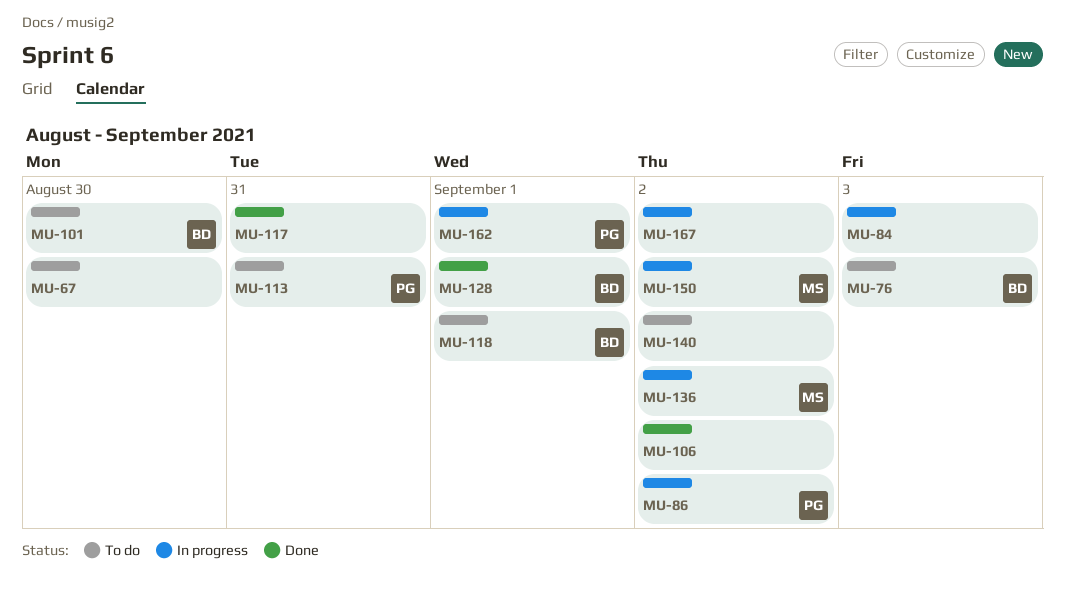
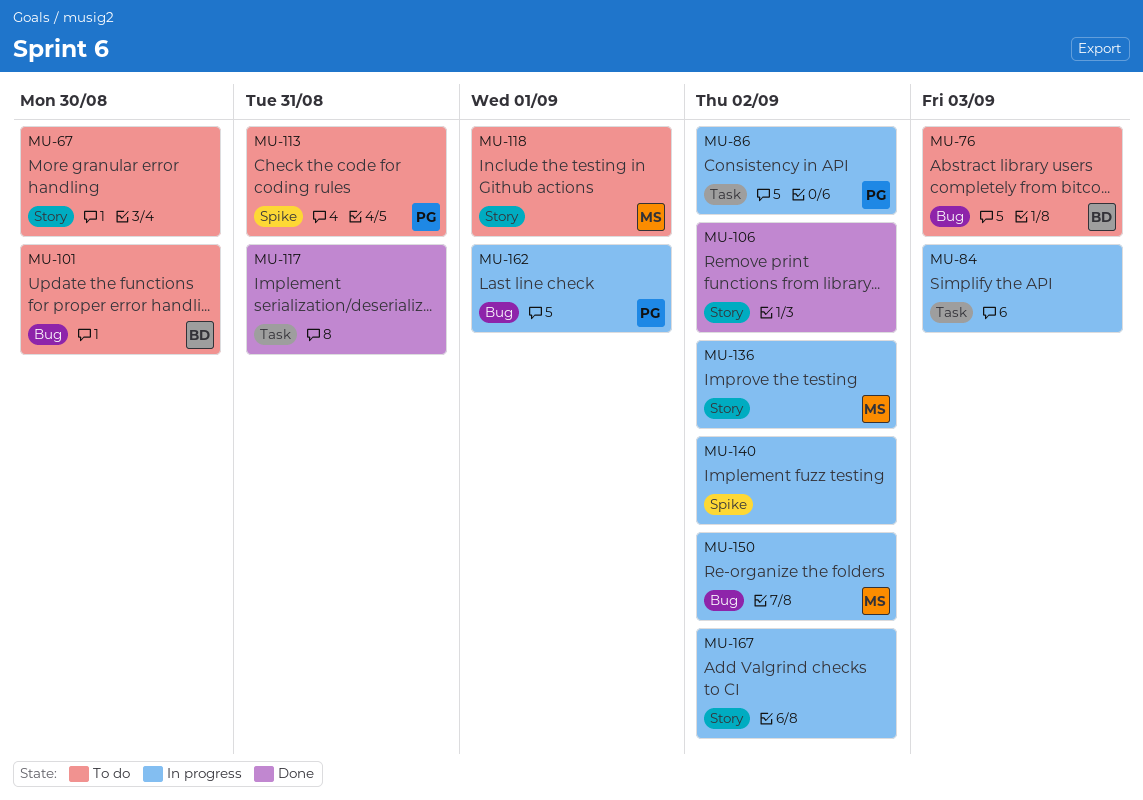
MU-118, owner: BD -> MS
MU-128: present -> none
MU-140, status: To do -> In progress

